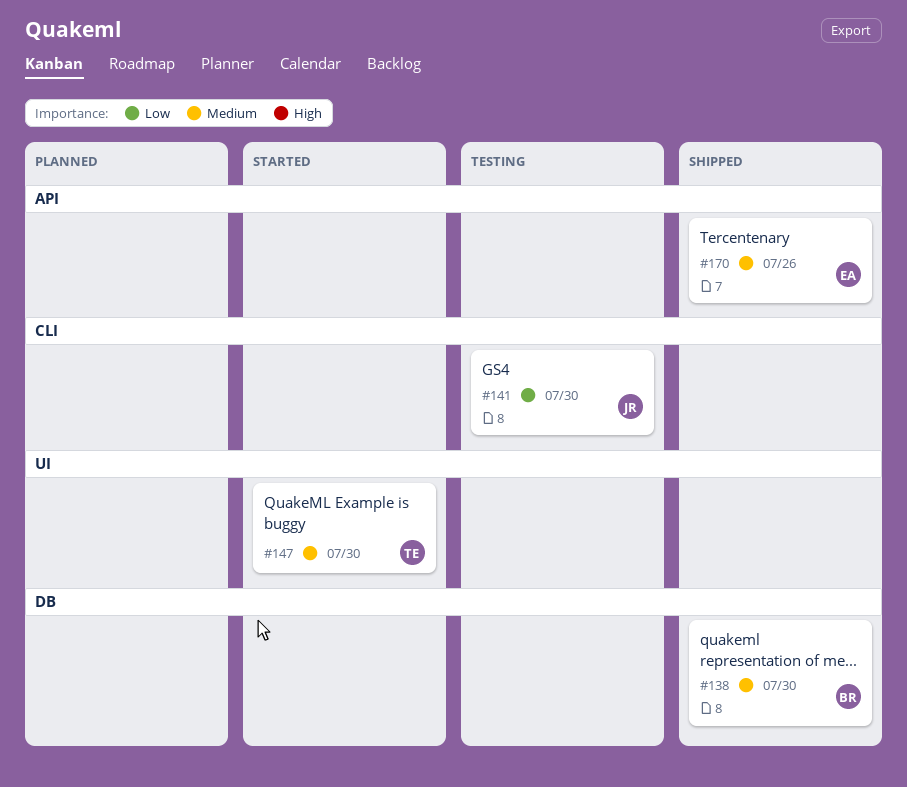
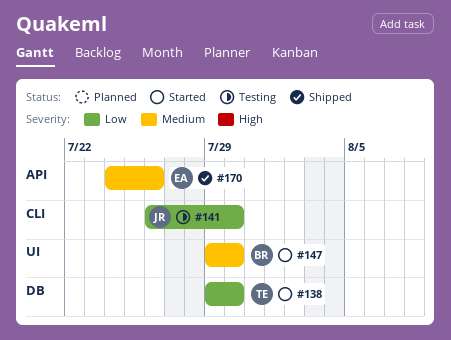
#138, status: Shipped -> Started
#138, owner: BR -> TE
#138, priority: Medium -> Low
#147, owner: TE -> BR

